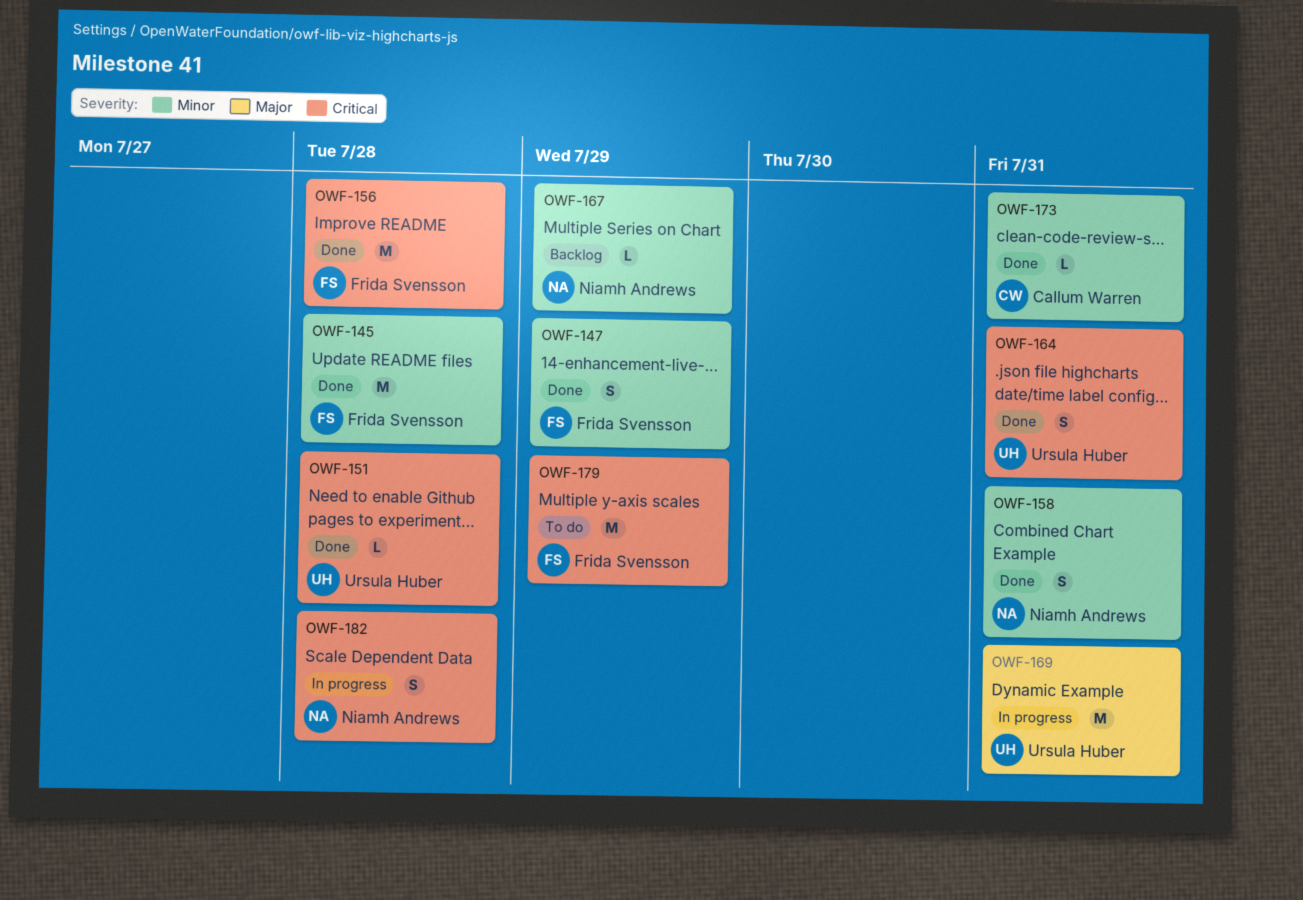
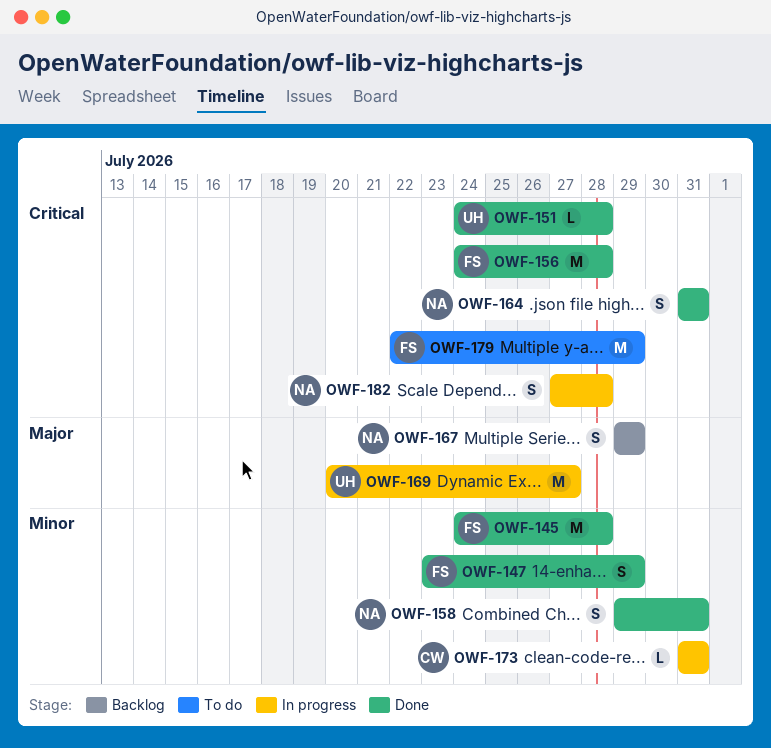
OWF-164, owner: Ursula Huber -> Niamh Andrews
OWF-167, priority: Minor -> Major
OWF-167, estimate: L -> S
OWF-169, due: Jul 31 -> Jul 27
OWF-173, status: Done -> In progress

